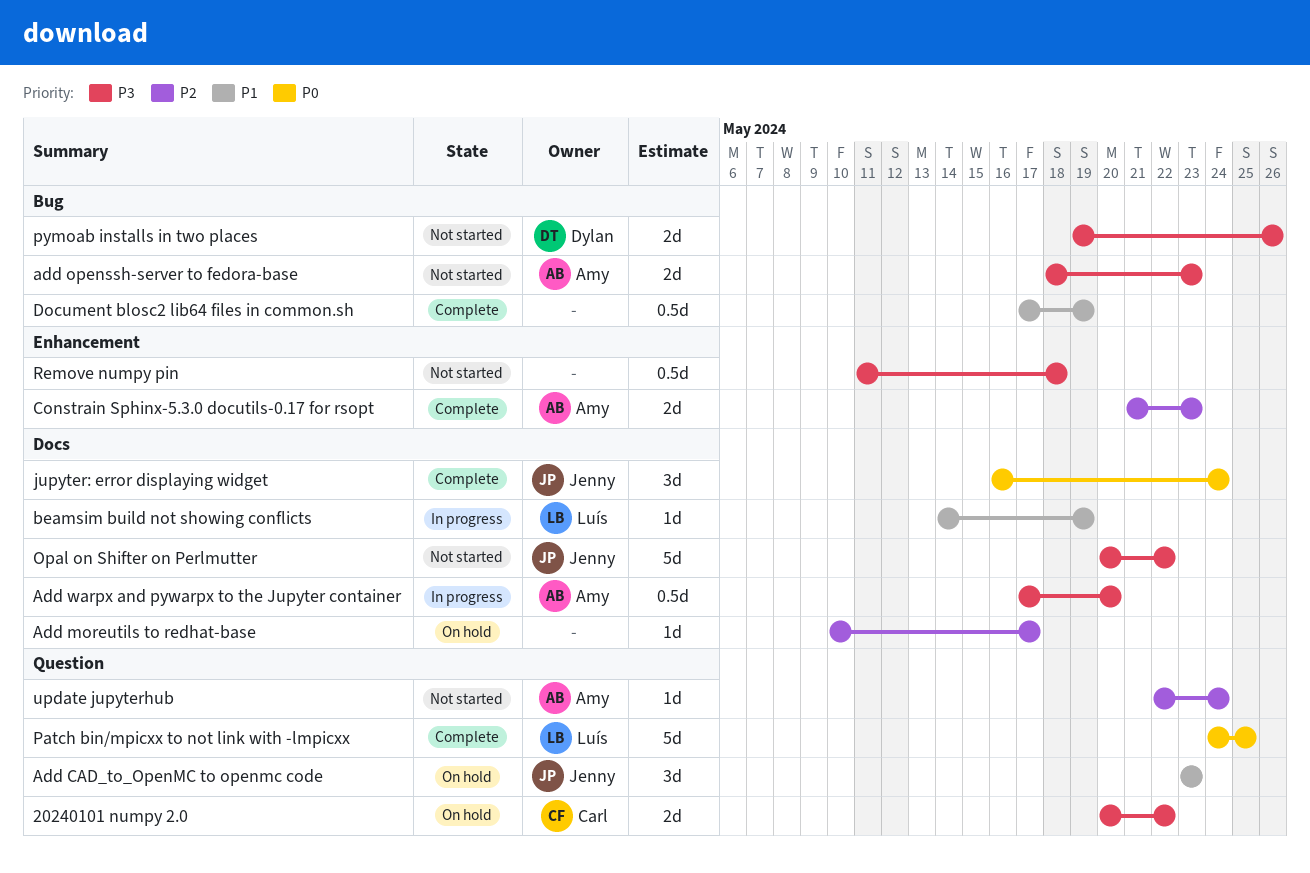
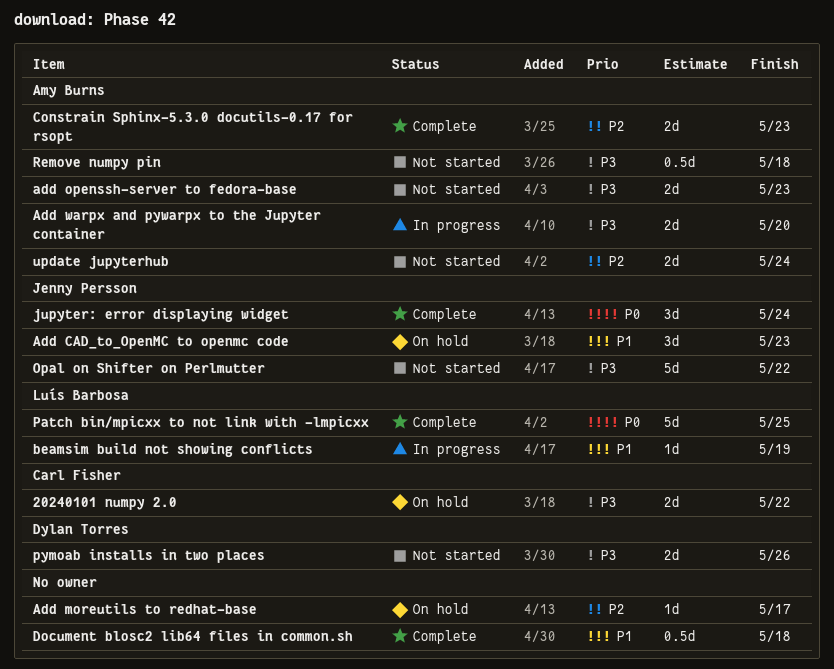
Add warpx and pywarpx to the Jupyter container, estimate: 0.5d -> 2d
Document blosc2 lib64 files in common.sh, due: May 19 -> May 18
Remove numpy pin, owner: none -> Amy Burns
update jupyterhub, estimate: 1d -> 2d

